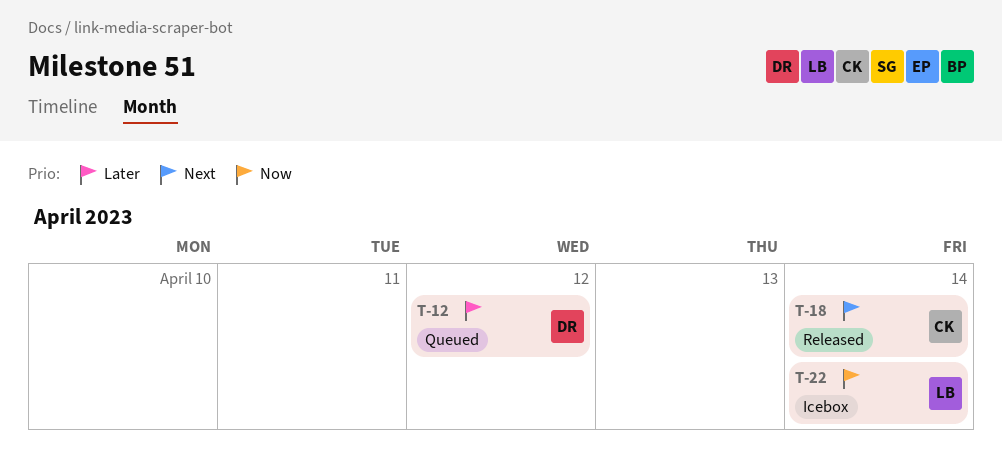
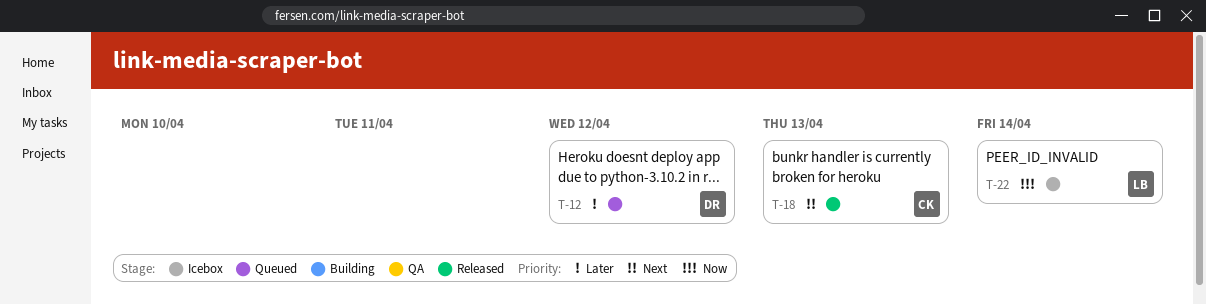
T-18, due: Apr 14 -> Apr 13

